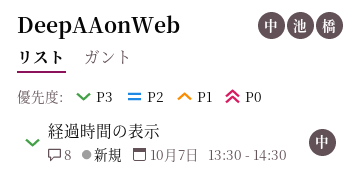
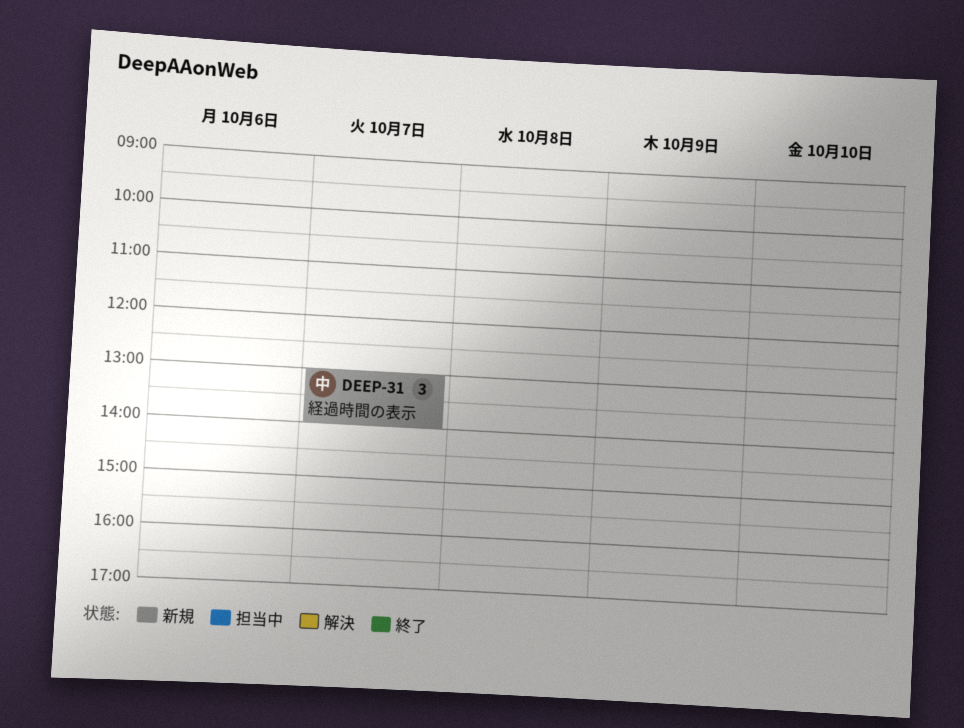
経過時間の表示, begins: 13:30 -> 13:00
経過時間の表示, ends: 14:30 -> 14:00

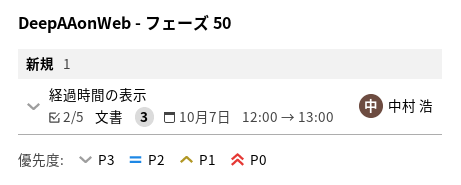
経過時間の表示, begins: 13:00 -> 12:00
経過時間の表示, ends: 14:00 -> 13:00

